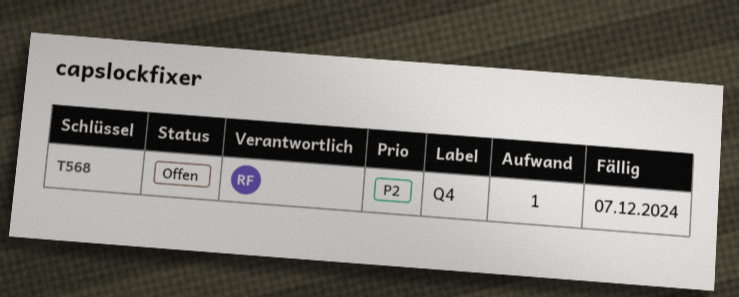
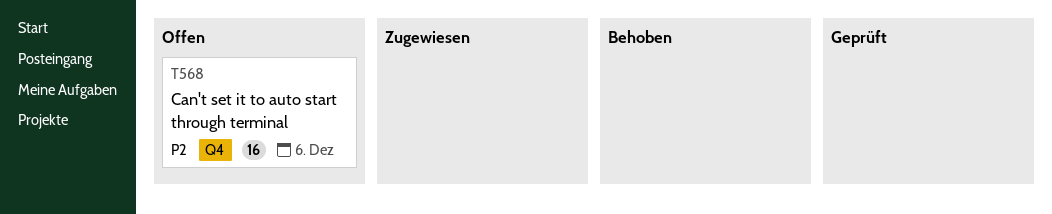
T568, estimate: 1 -> 16
T568, due: Dec 7 -> Dec 6

